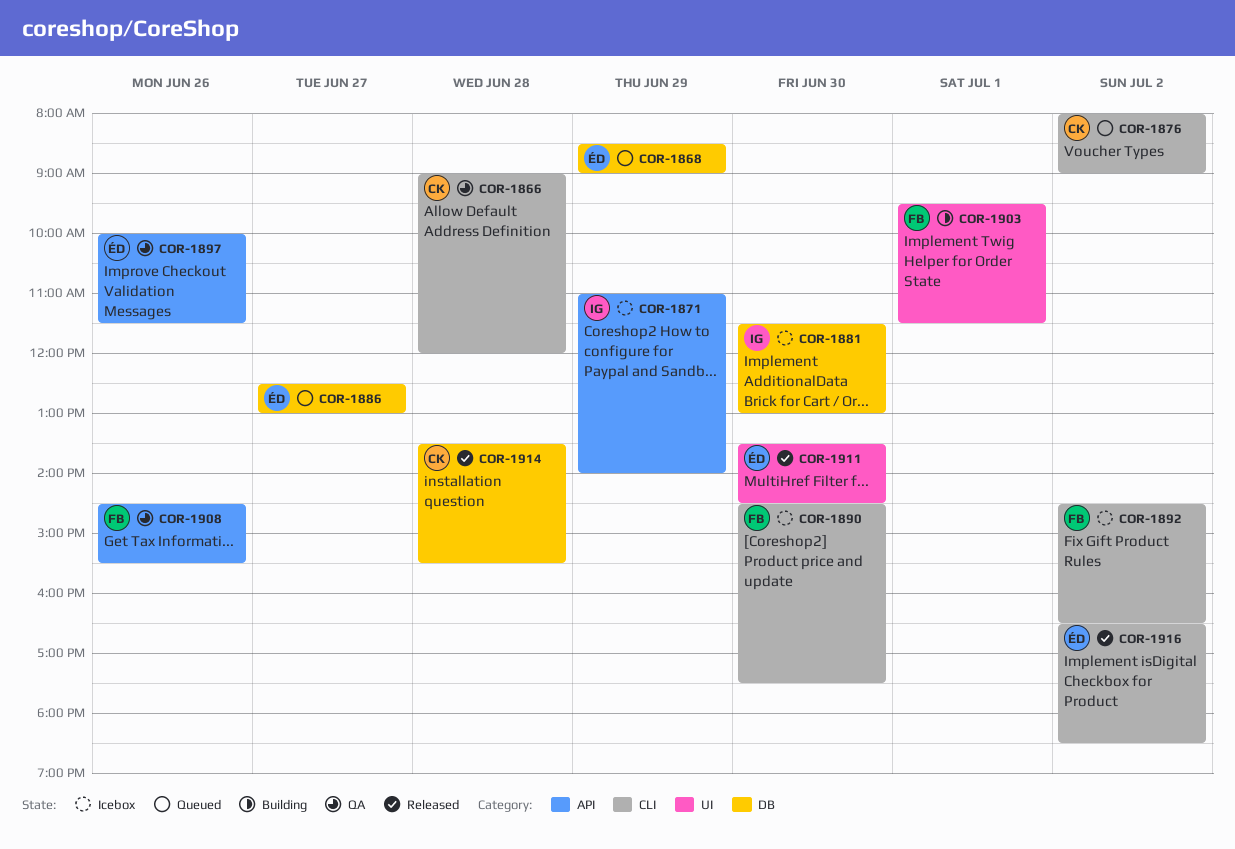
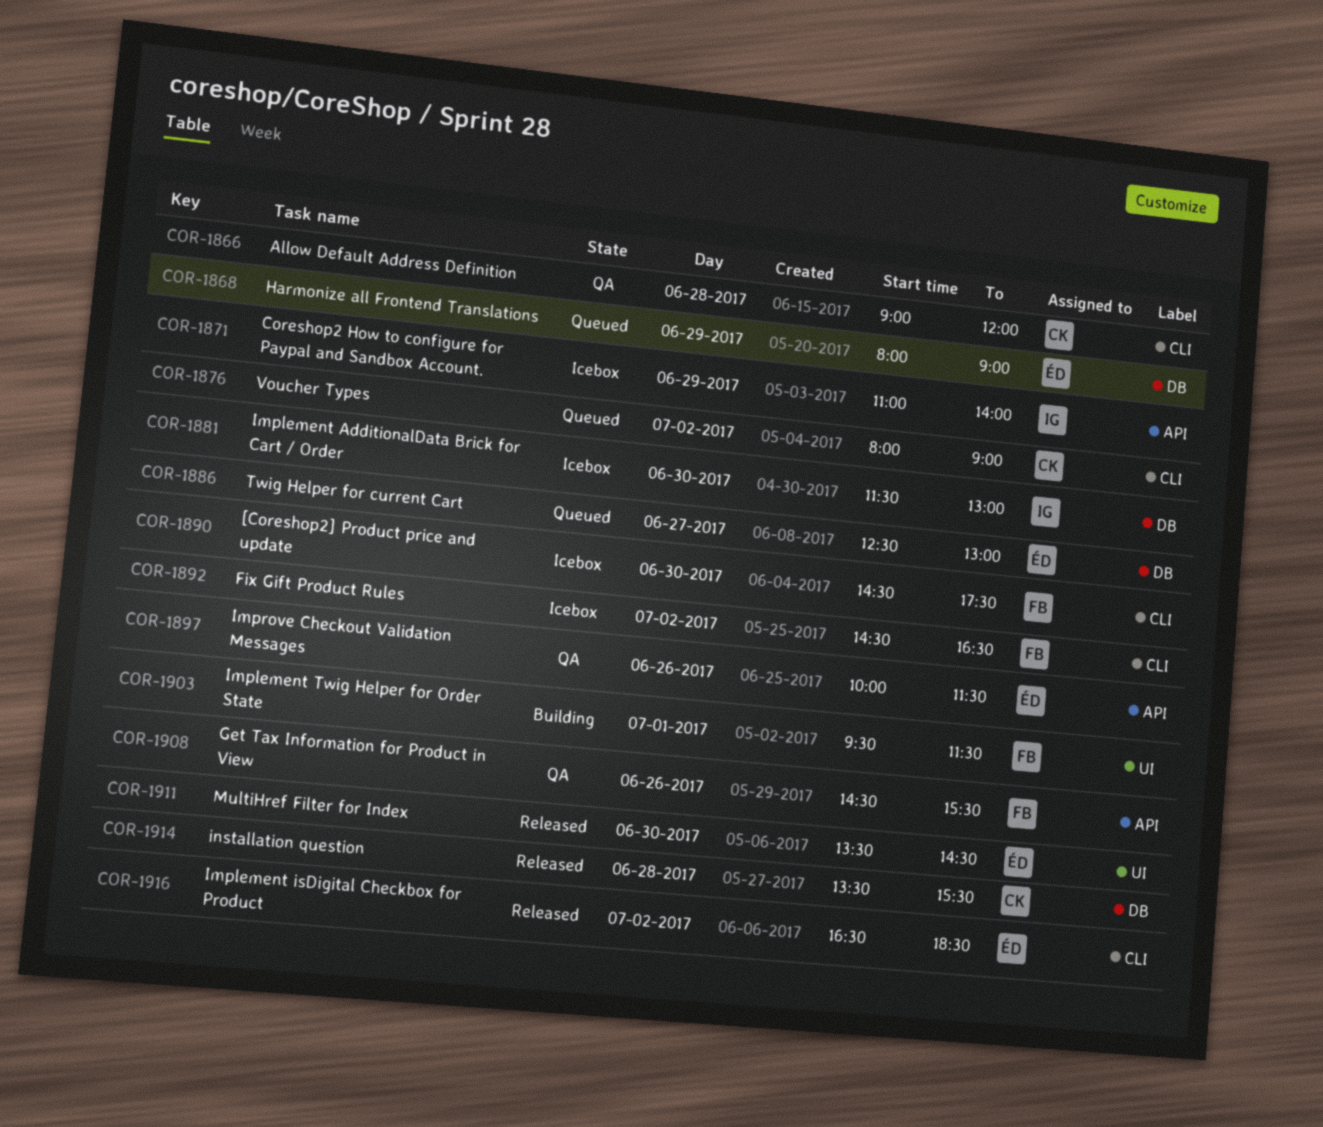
COR-1868, begins: 08:30 -> 08:00

